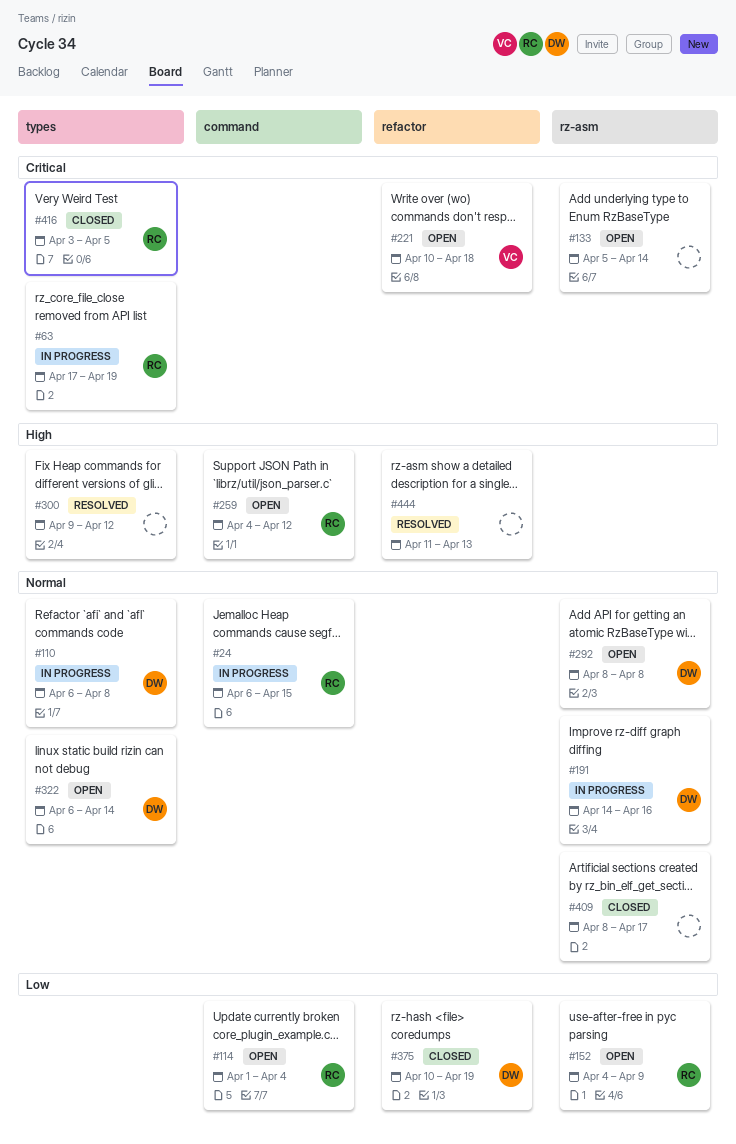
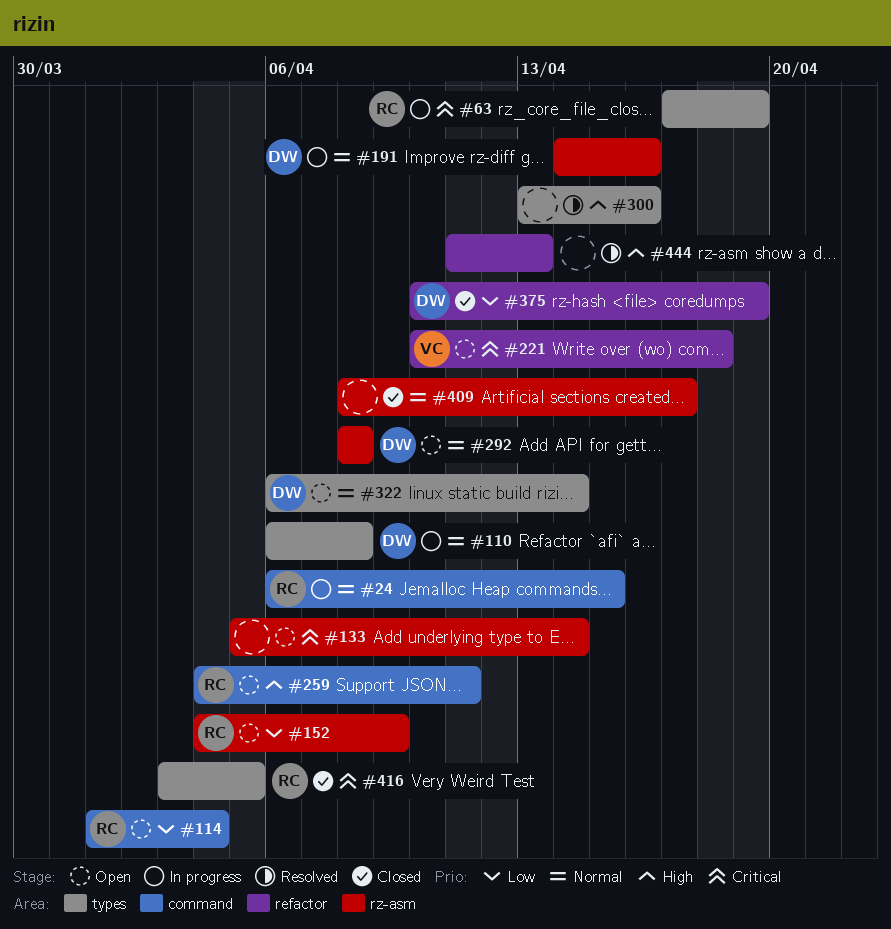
#259, due: Apr 12 -> Apr 11
#300, start: Apr 9 -> Apr 13
#300, due: Apr 12 -> Apr 16

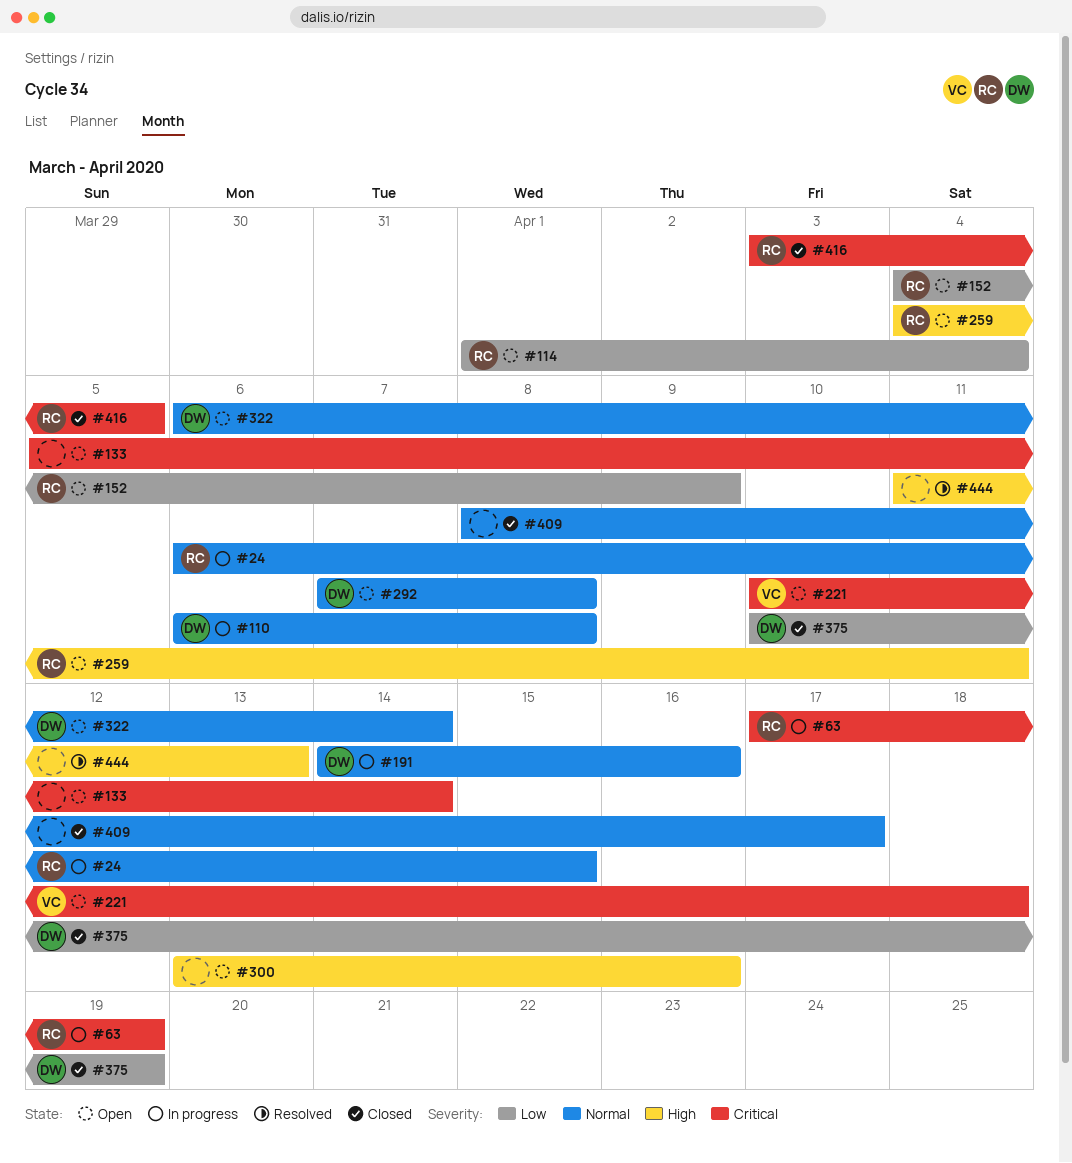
#292, start: Apr 8 -> Apr 7
#300, status: Resolved -> Open

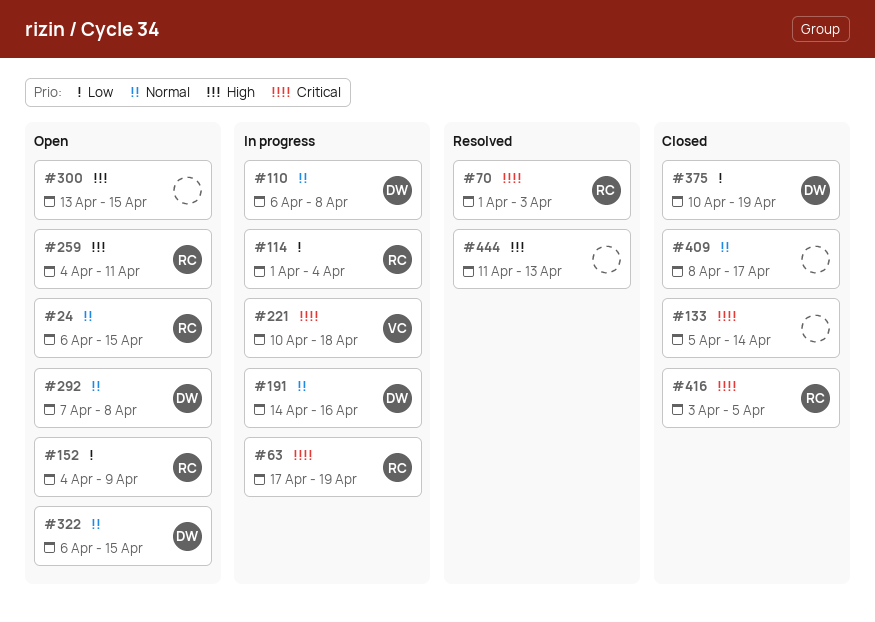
#24, status: In progress -> Open
#70: none -> present
#114, status: Open -> In progress
#133, status: Open -> Closed
#221, status: Open -> In progress
#300, due: Apr 16 -> Apr 15
#322, due: Apr 14 -> Apr 15

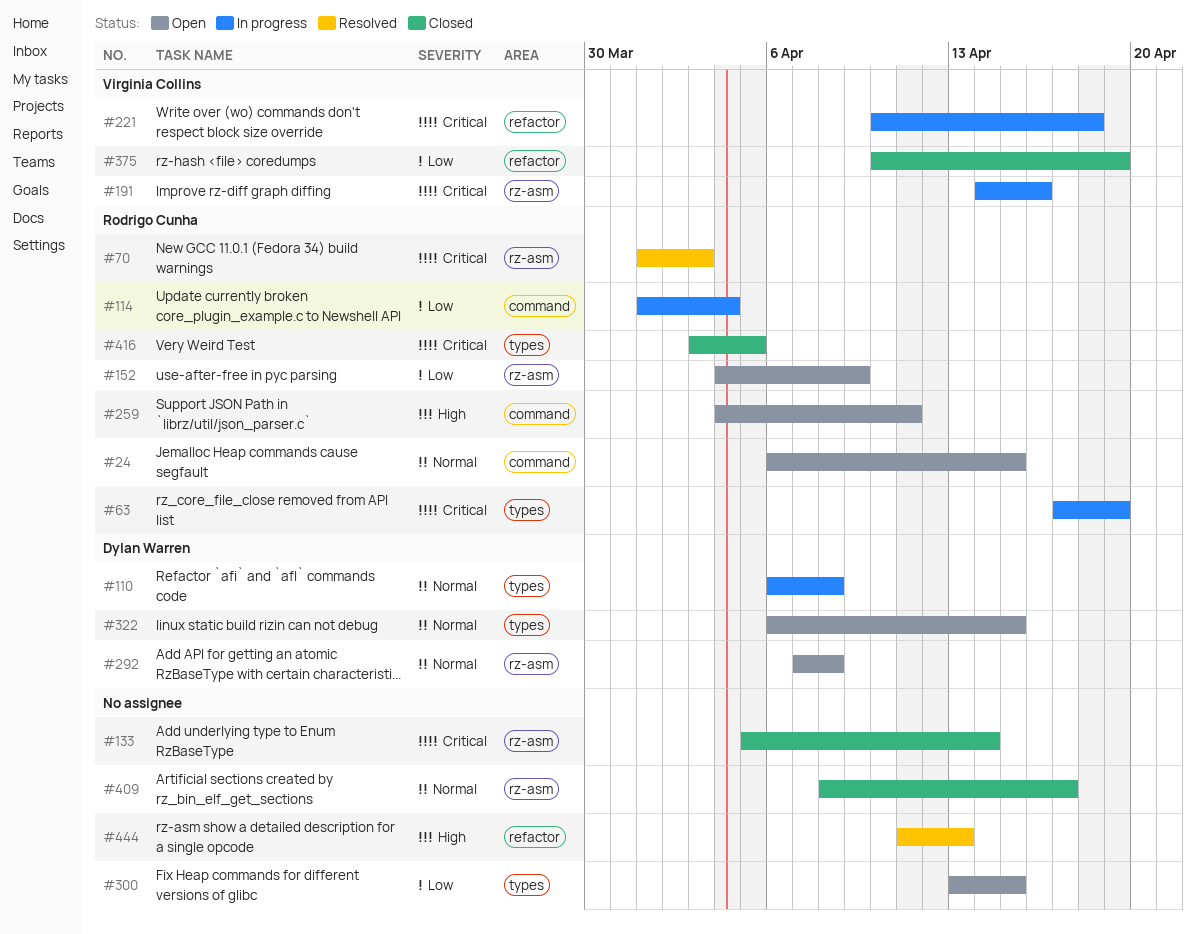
#191, owner: Dylan Warren -> Virginia Collins
#191, priority: Normal -> Critical
#300, priority: High -> Low
#375, owner: Dylan Warren -> Virginia Collins

